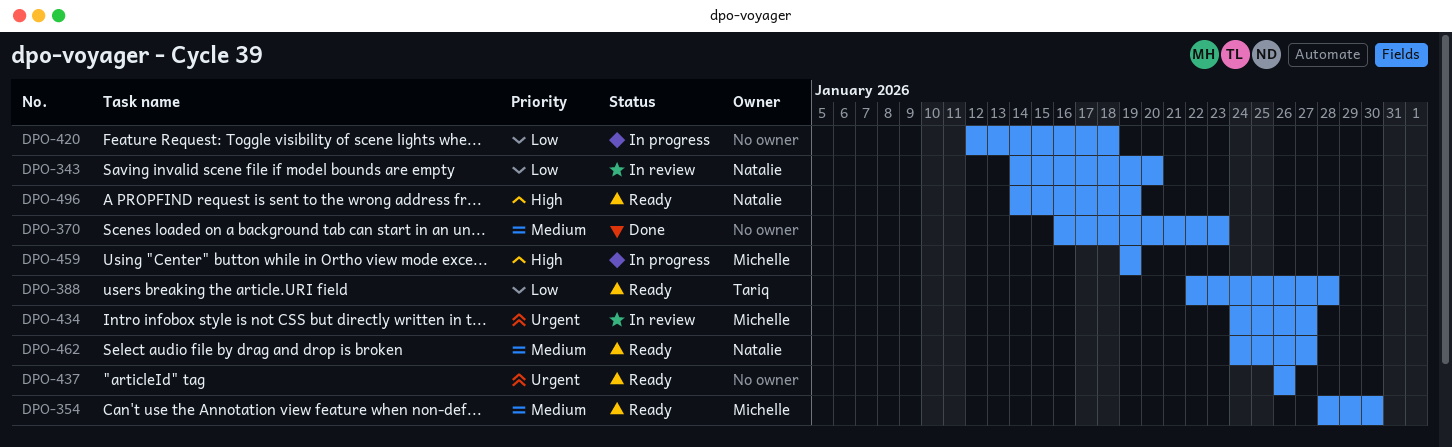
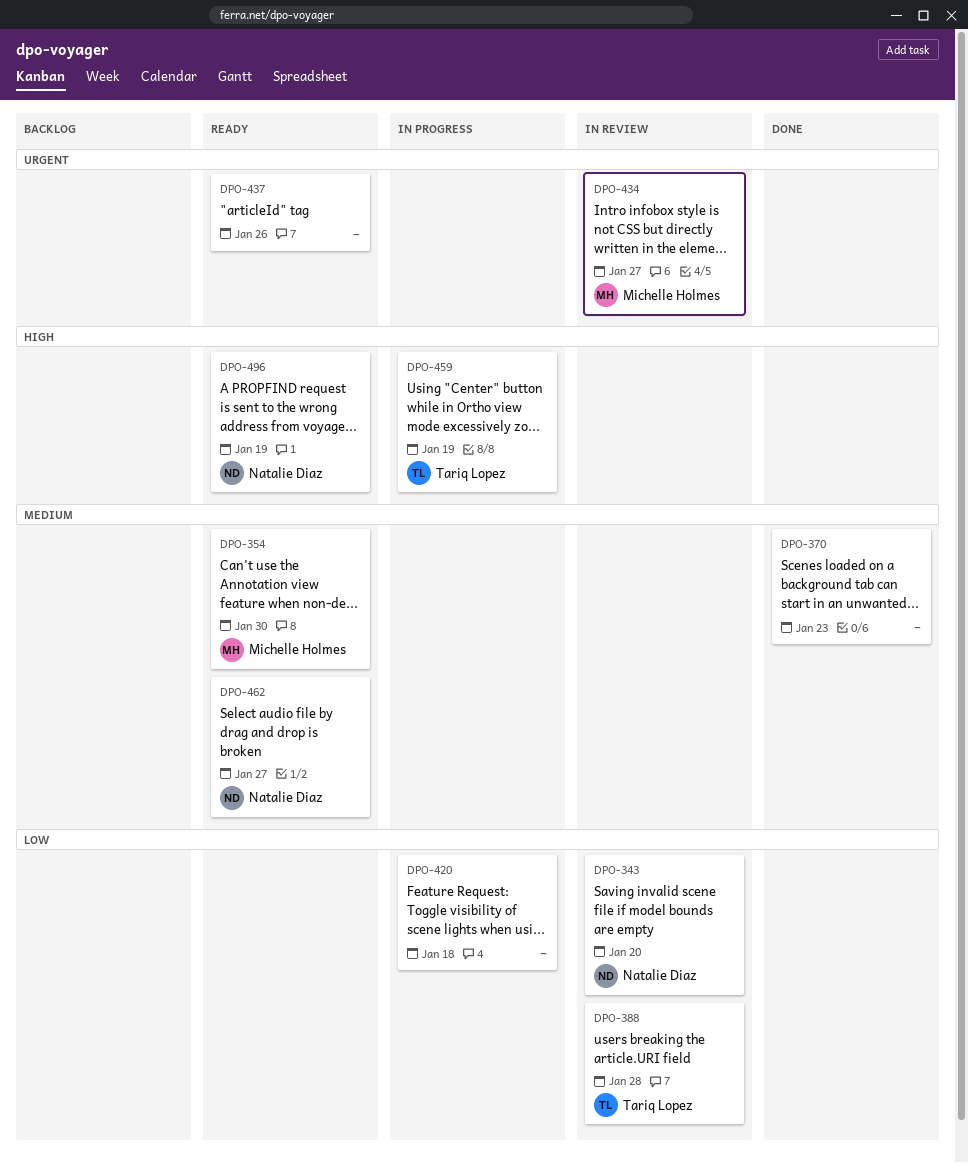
DPO-388, status: Ready -> In review
DPO-459, owner: Michelle Holmes -> Tariq Lopez

